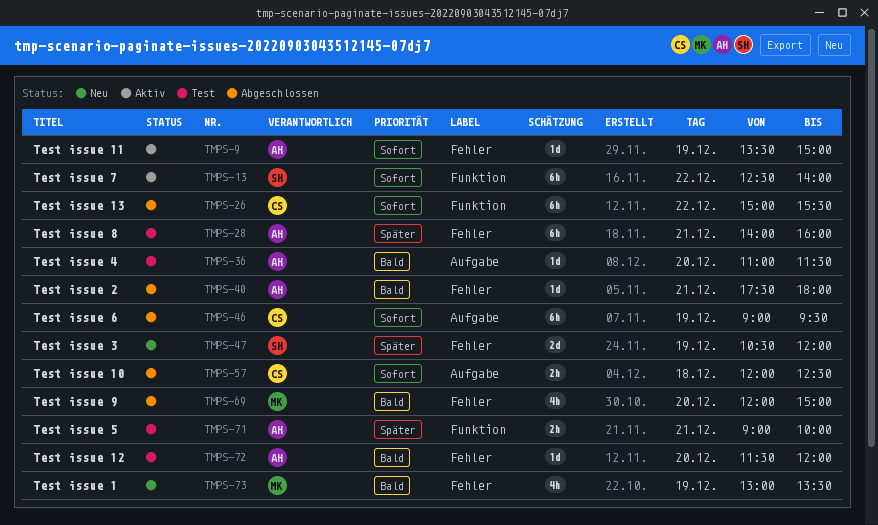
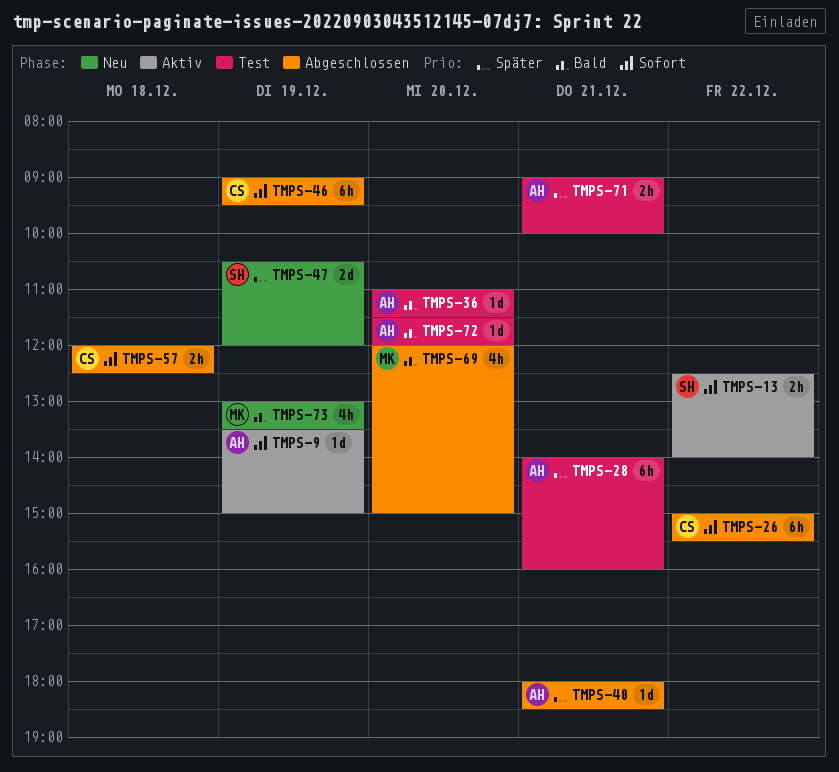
TMPS-13, estimate: 6h -> 2h
TMPS-40, priority: Bald -> Später
TMPS-40, begins: 17:30 -> 18:00
TMPS-40, ends: 18:00 -> 18:30

